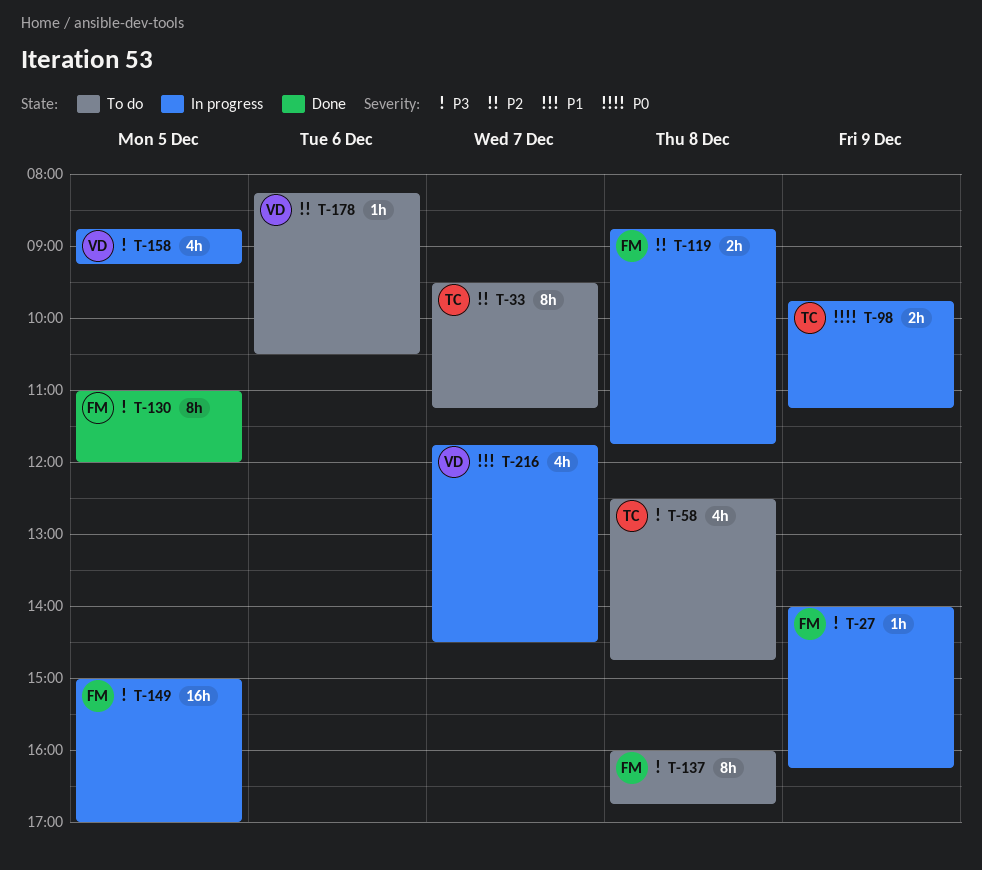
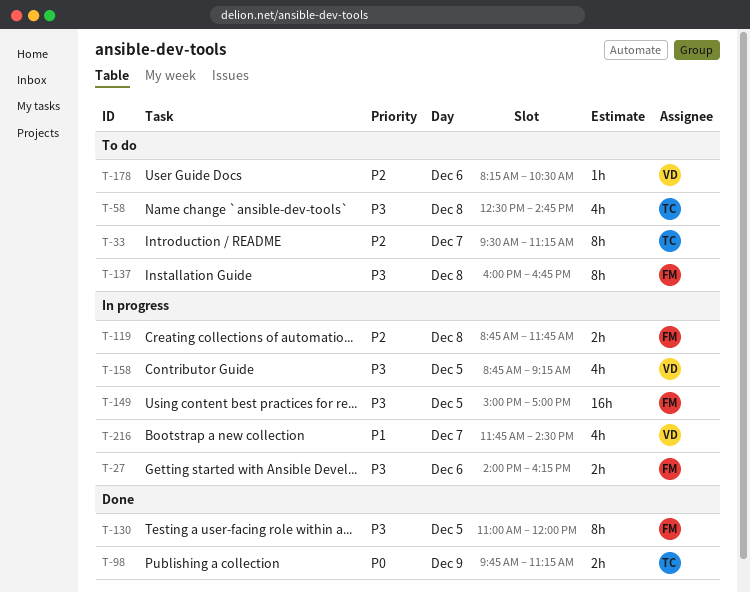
T-27, estimate: 1h -> 2h
T-27, day: Dec 9 -> Dec 6
T-98, status: In progress -> Done

